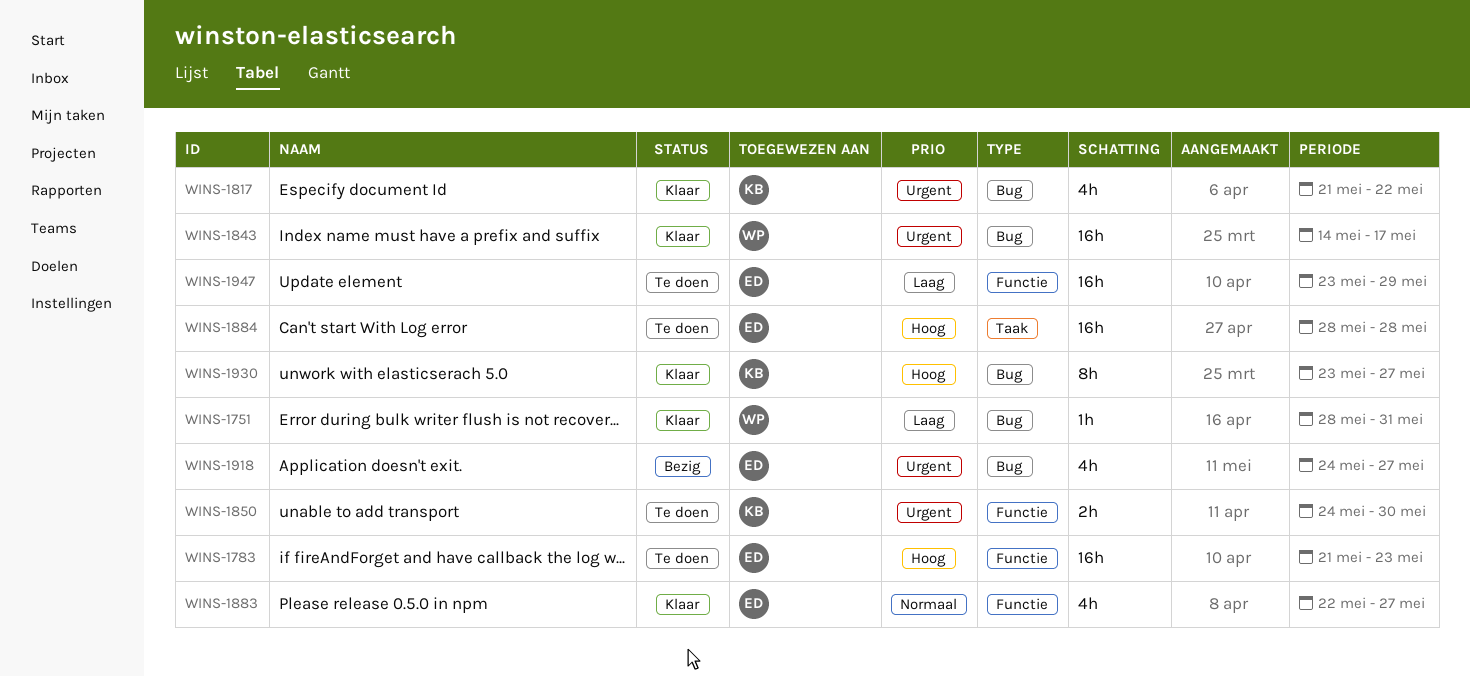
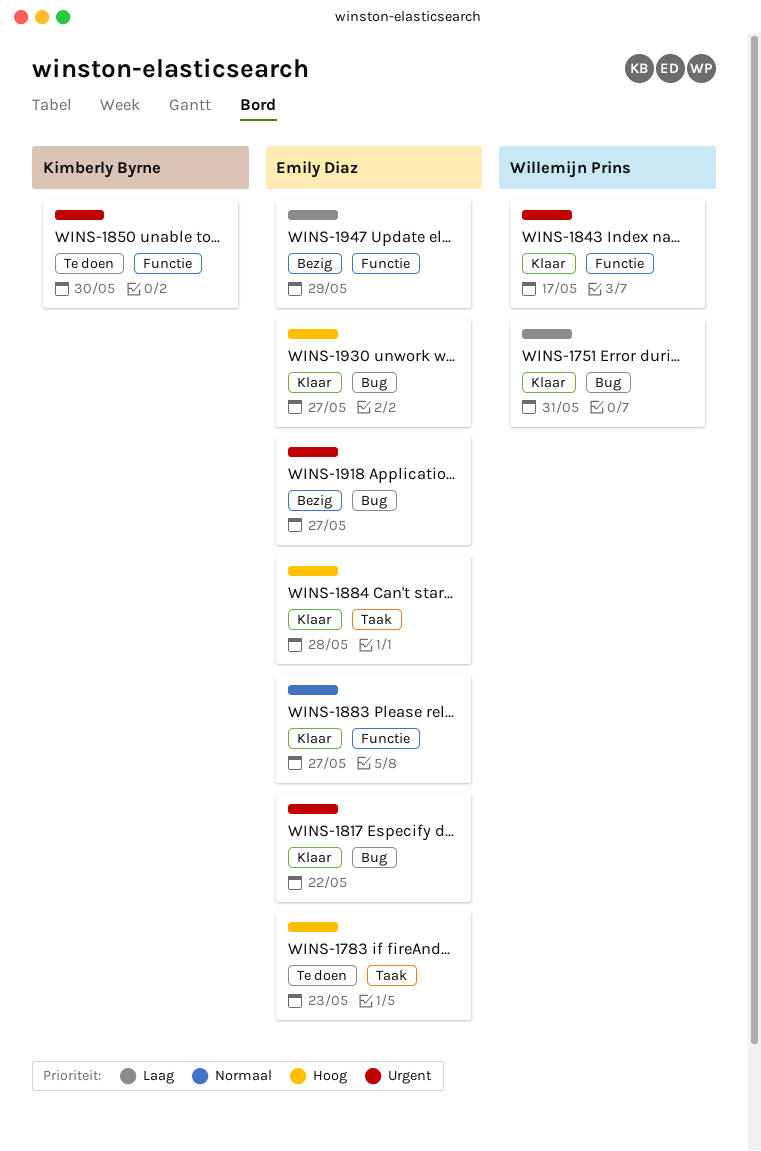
WINS-1783, label: Functie -> Taak
WINS-1817, owner: Kimberly Byrne -> Emily Diaz
WINS-1843, label: Bug -> Functie
WINS-1884, status: Te doen -> Klaar
WINS-1930, owner: Kimberly Byrne -> Emily Diaz
WINS-1947, status: Te doen -> Bezig

